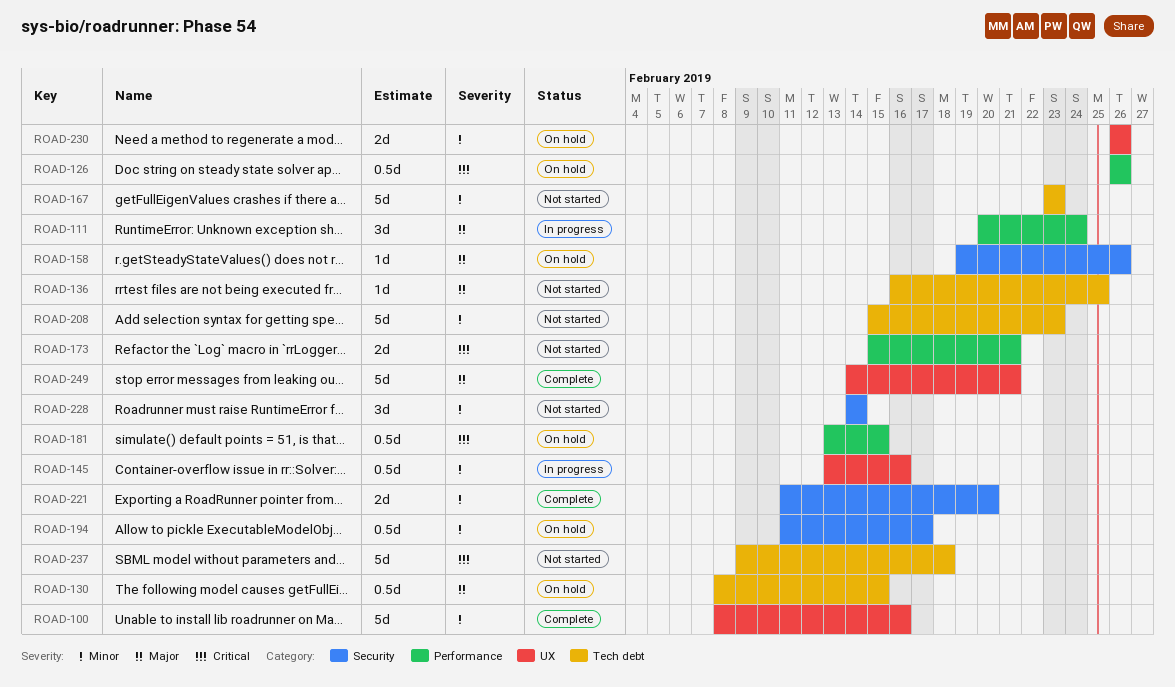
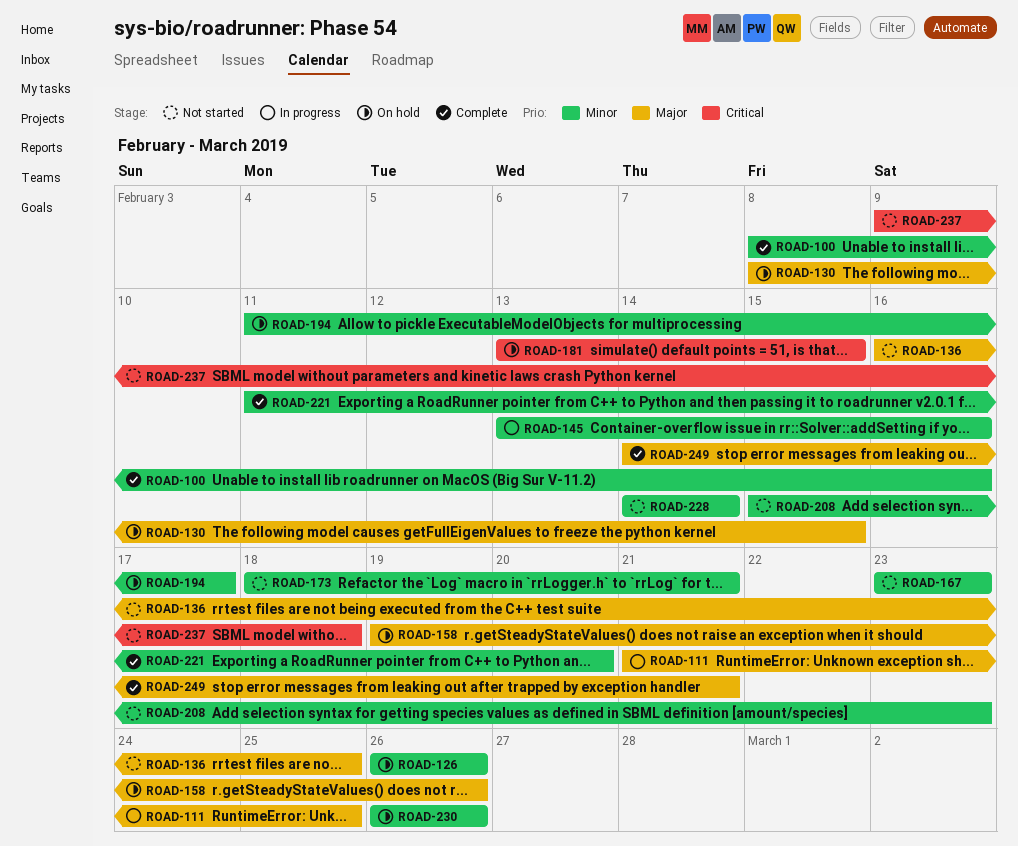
ROAD-111, start: Feb 20 -> Feb 21
ROAD-111, due: Feb 24 -> Feb 25
ROAD-126, priority: Critical -> Minor
ROAD-173, priority: Critical -> Minor
ROAD-173, start: Feb 15 -> Feb 18

